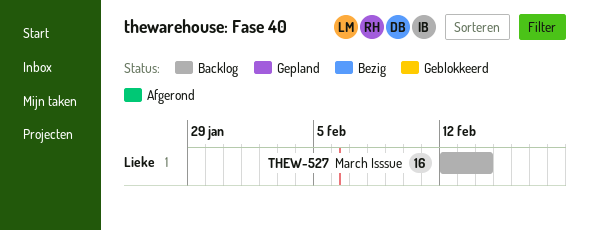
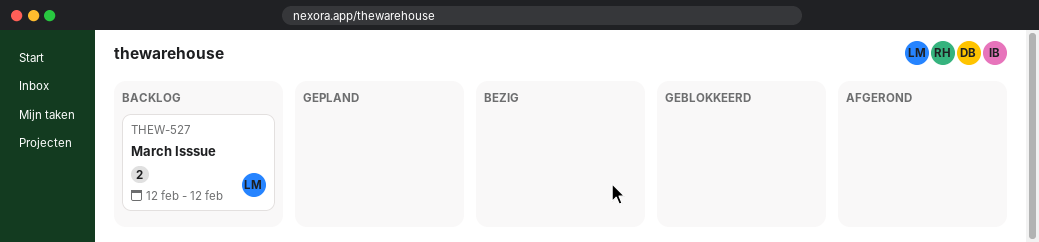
THEW-527, estimate: 16 -> 2
THEW-527, due: Feb 14 -> Feb 12

